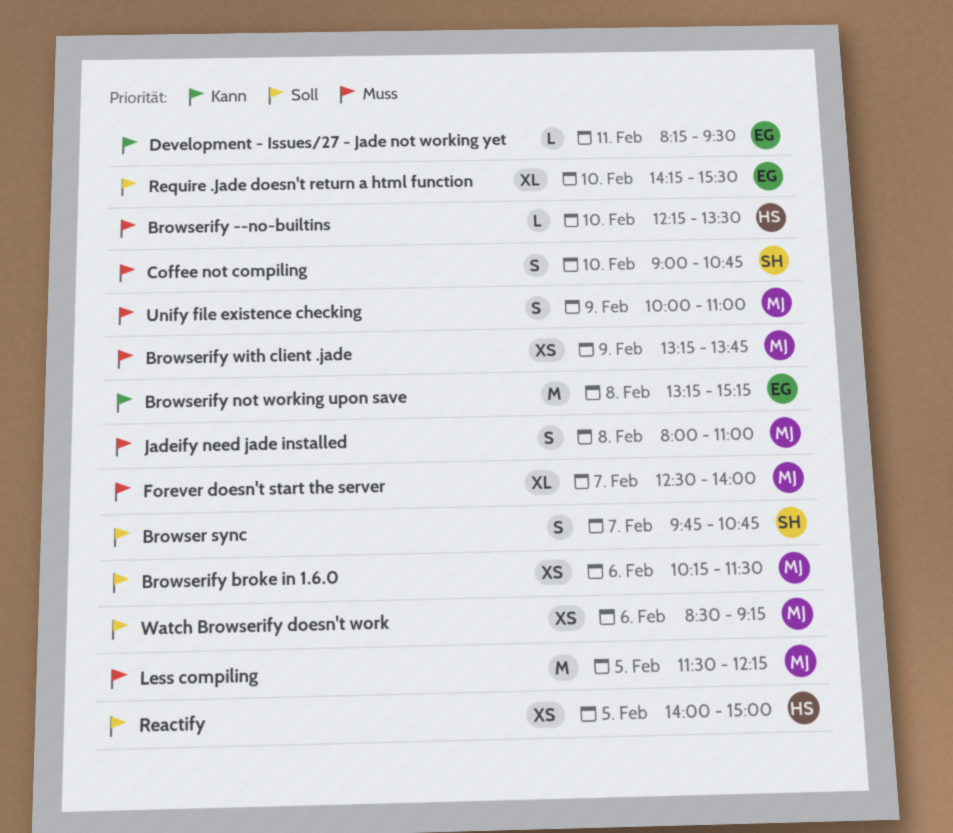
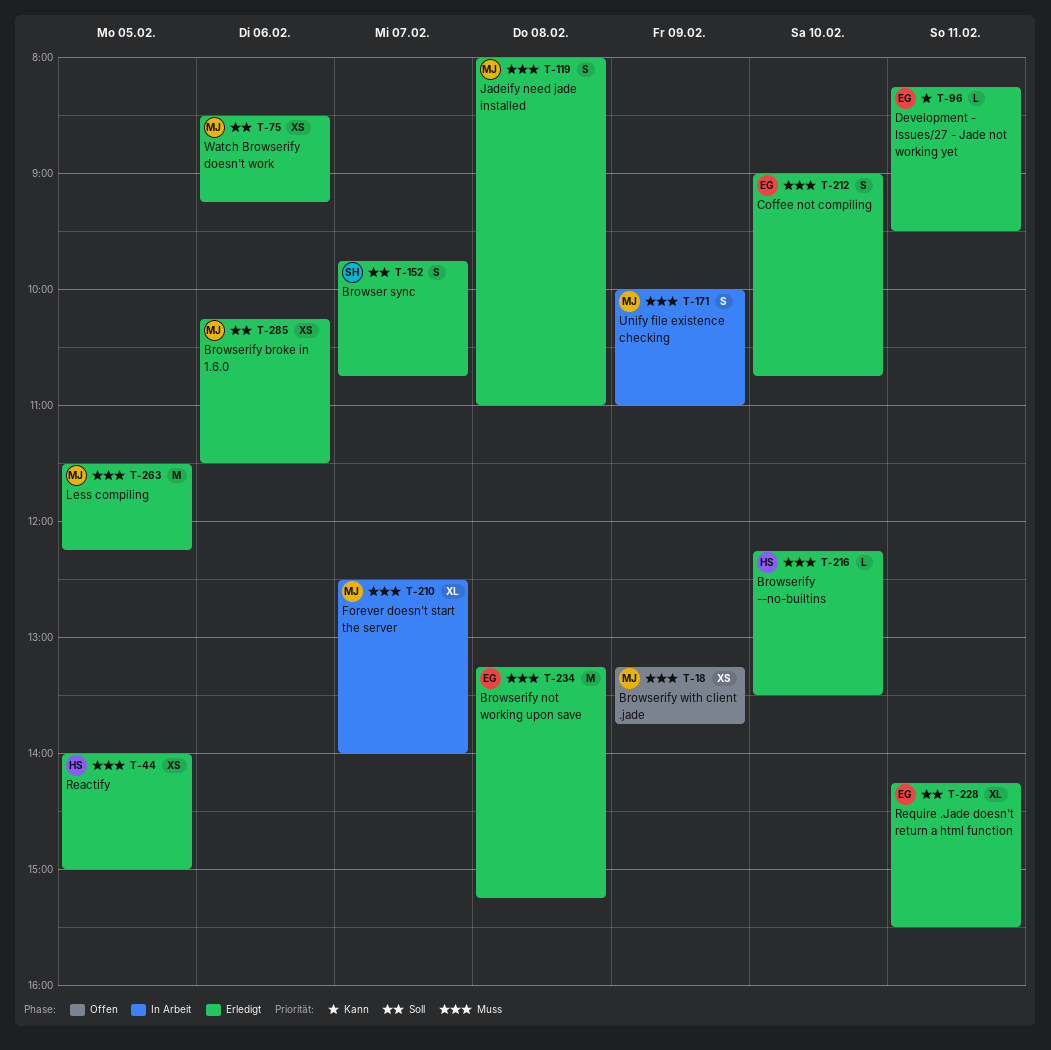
Browserify not working upon save, priority: Kann -> Muss
Coffee not compiling, owner: SH -> EG
Reactify, priority: Soll -> Muss
Require .Jade doesn't return a html function, day: Feb 10 -> Feb 11

